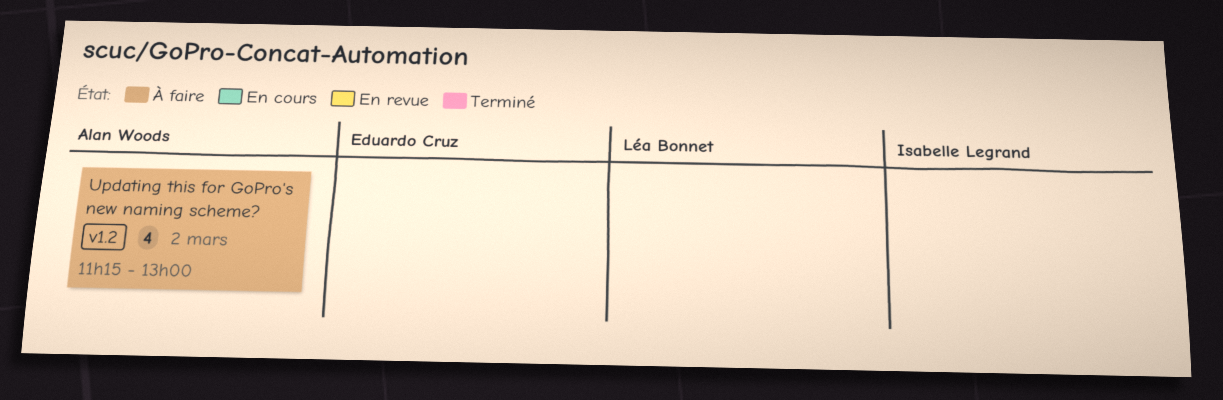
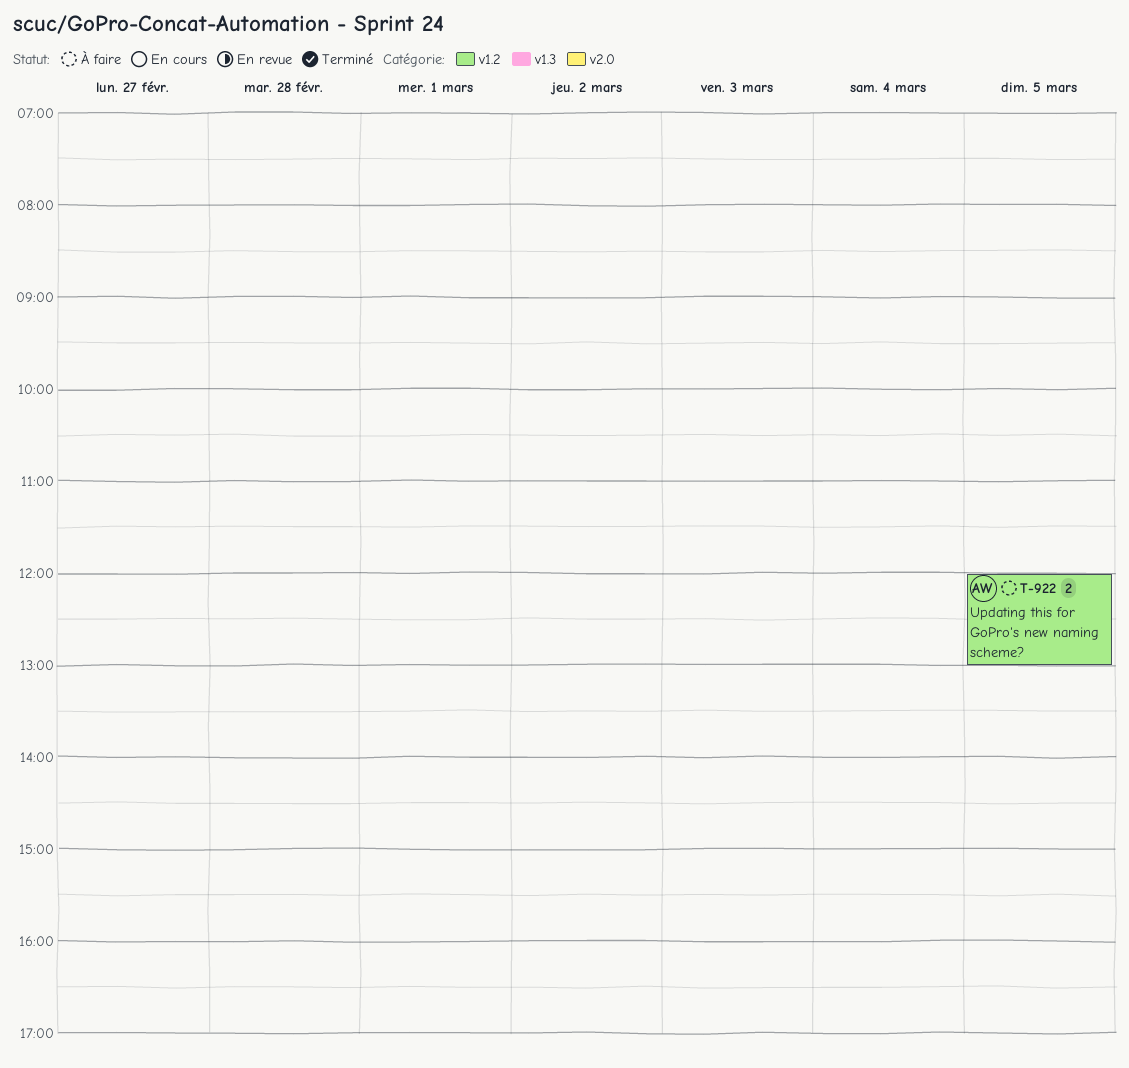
Updating this for GoPro's new naming scheme?, estimate: 4 -> 2
Updating this for GoPro's new naming scheme?, day: Mar 2 -> Mar 5
Updating this for GoPro's new naming scheme?, begins: 11:15 -> 12:00

